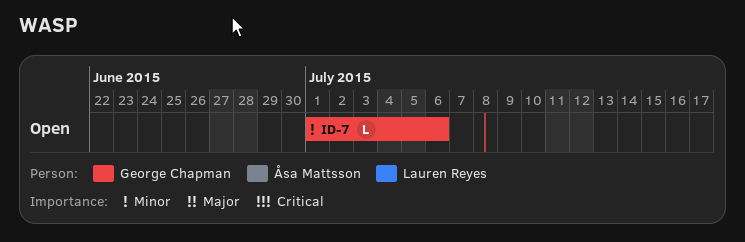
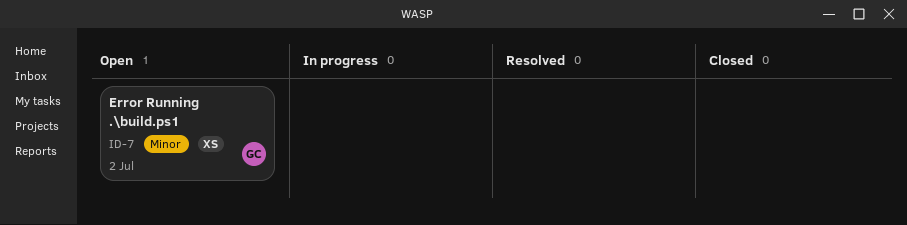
ID-7, estimate: L -> XS
ID-7, due: Jul 6 -> Jul 2

